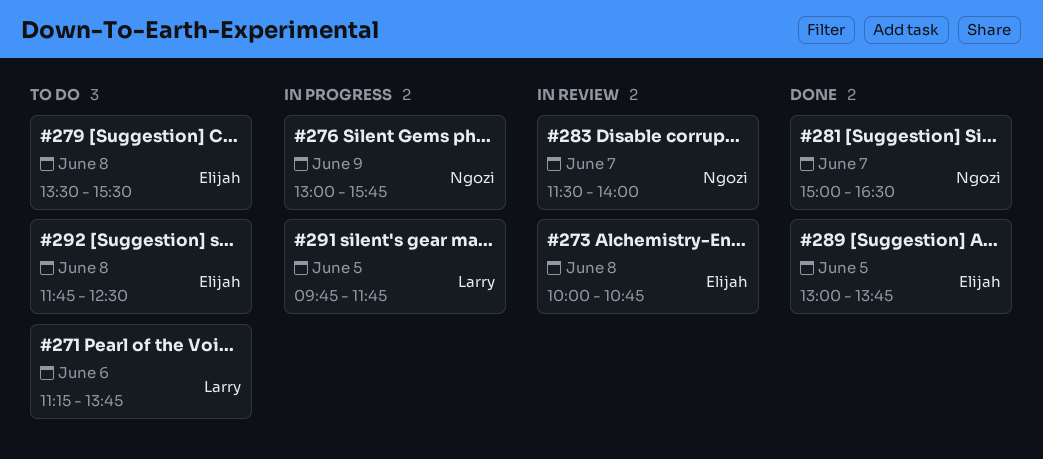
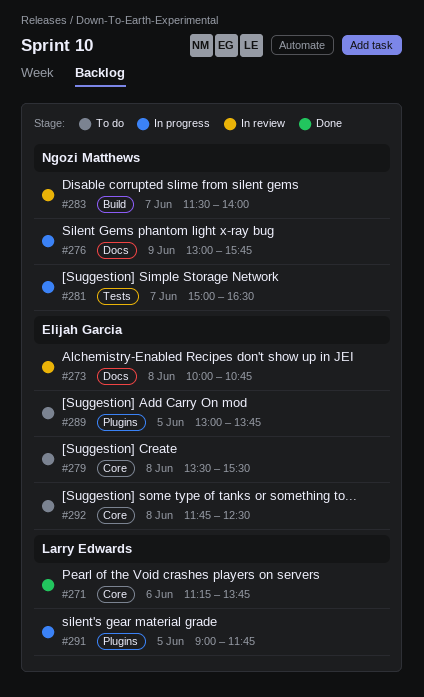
#271, status: To do -> Done
#281, status: Done -> In progress
#289, status: Done -> To do
#291, begins: 09:45 -> 09:00

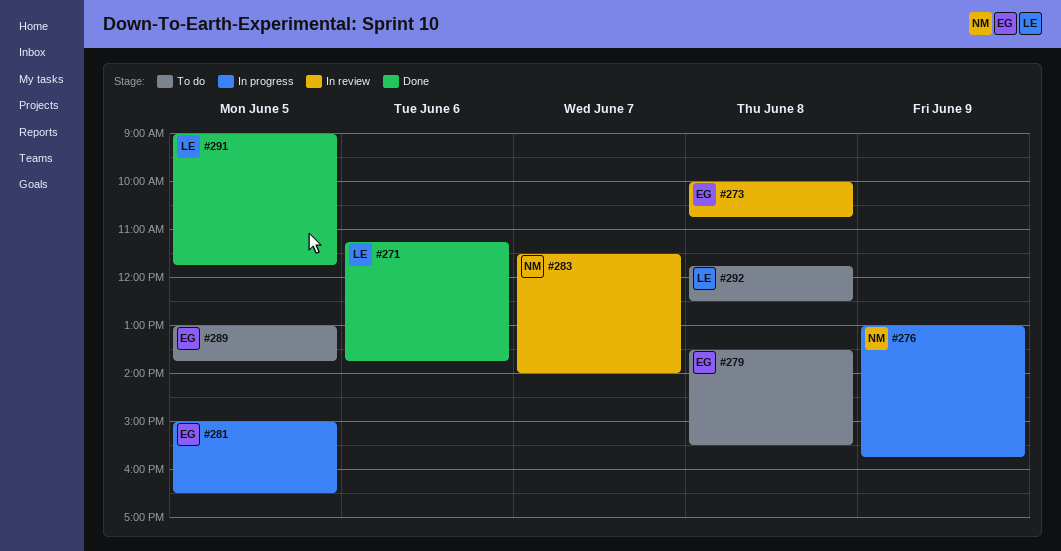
#281, owner: Ngozi Matthews -> Elijah Garcia
#281, day: Jun 7 -> Jun 5
#291, status: In progress -> Done
#292, owner: Elijah Garcia -> Larry Edwards

